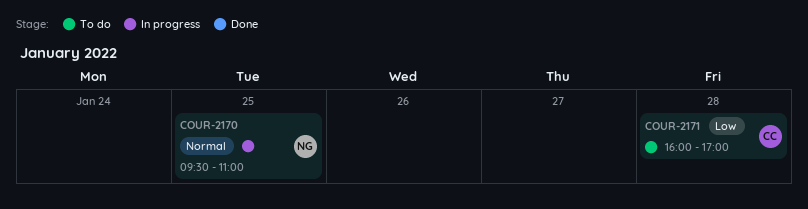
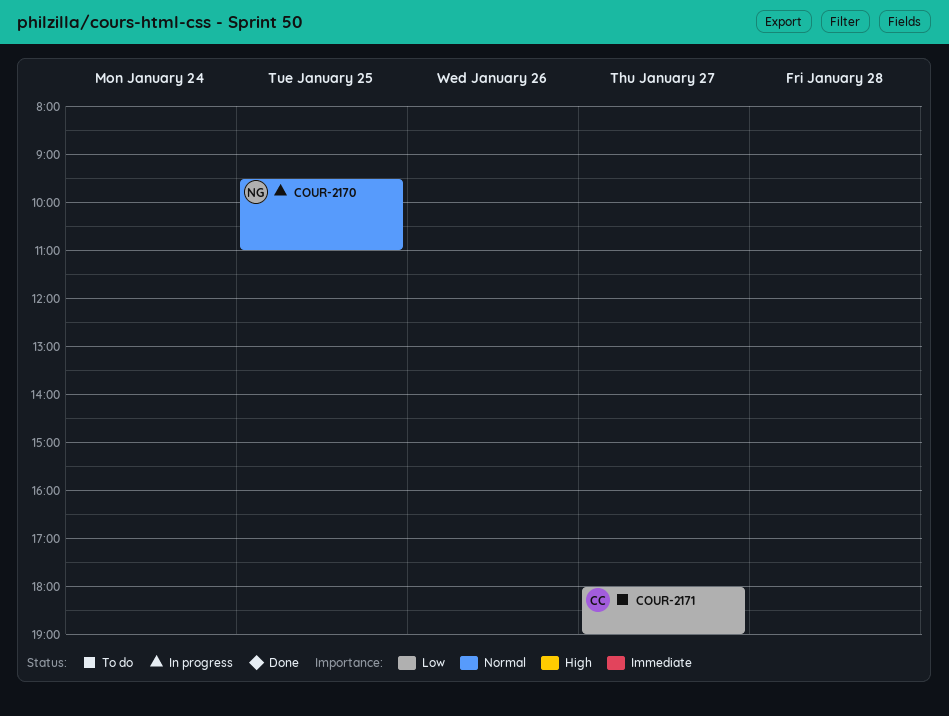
COUR-2171, day: Jan 28 -> Jan 27
COUR-2171, begins: 16:00 -> 18:00
COUR-2171, ends: 17:00 -> 19:00

